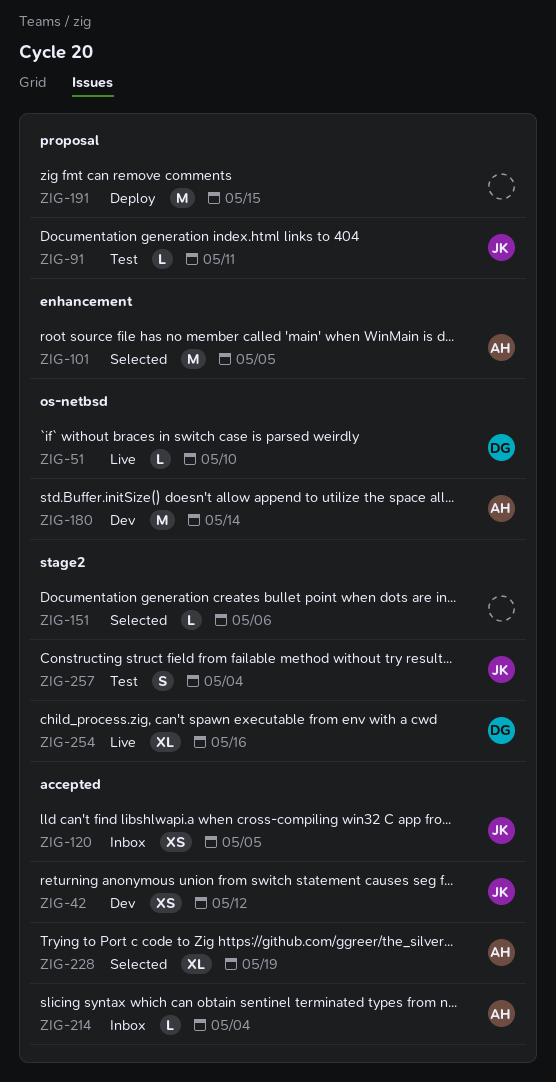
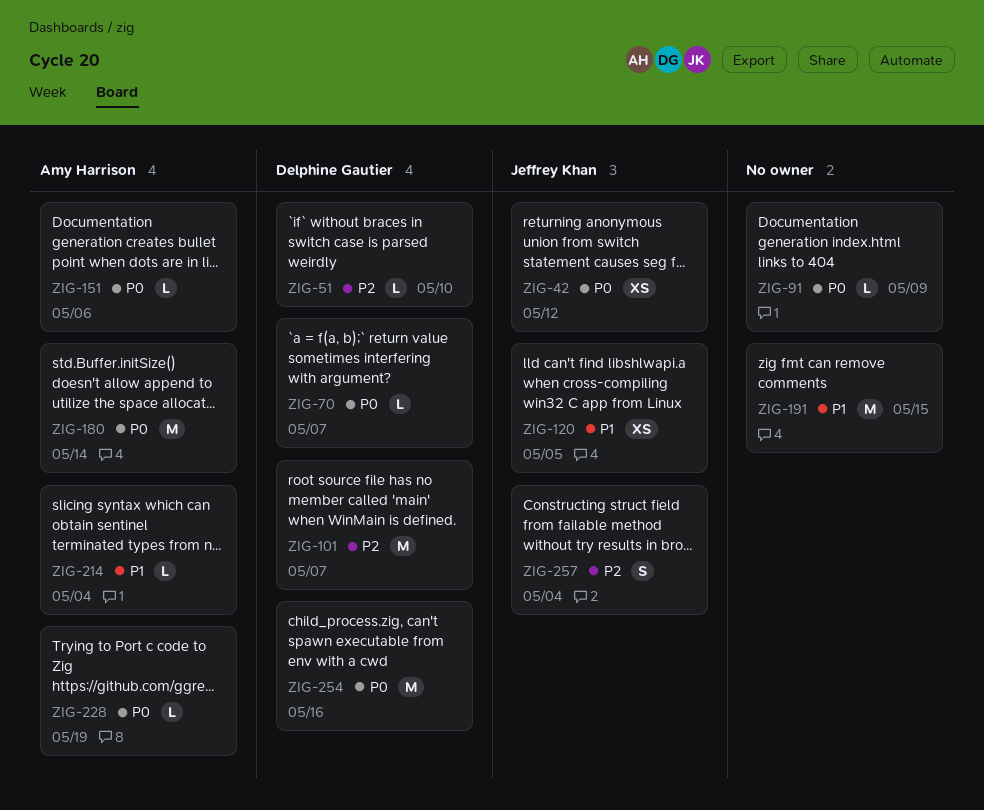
ZIG-70: none -> present
ZIG-91, owner: Jeffrey Khan -> none
ZIG-91, due: May 11 -> May 9
ZIG-101, owner: Amy Harrison -> Delphine Gautier
ZIG-101, due: May 5 -> May 7
ZIG-151, owner: none -> Amy Harrison
ZIG-228, estimate: XL -> L
ZIG-254, estimate: XL -> M

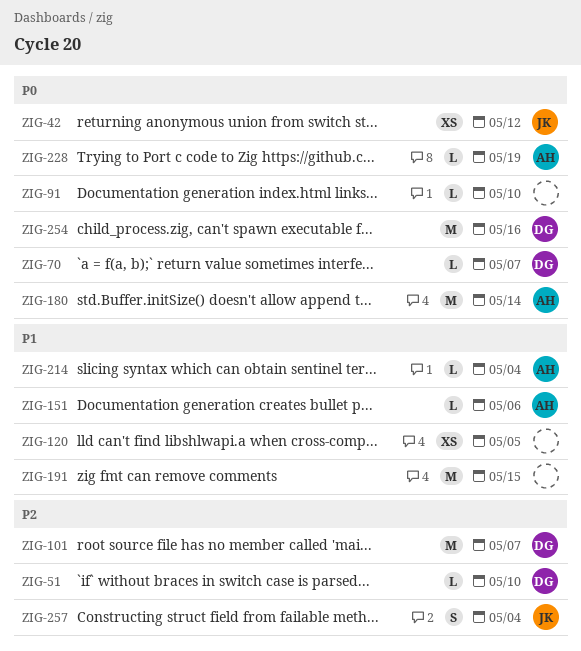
ZIG-91, due: May 9 -> May 10
ZIG-120, owner: Jeffrey Khan -> none
ZIG-151, priority: P0 -> P1

